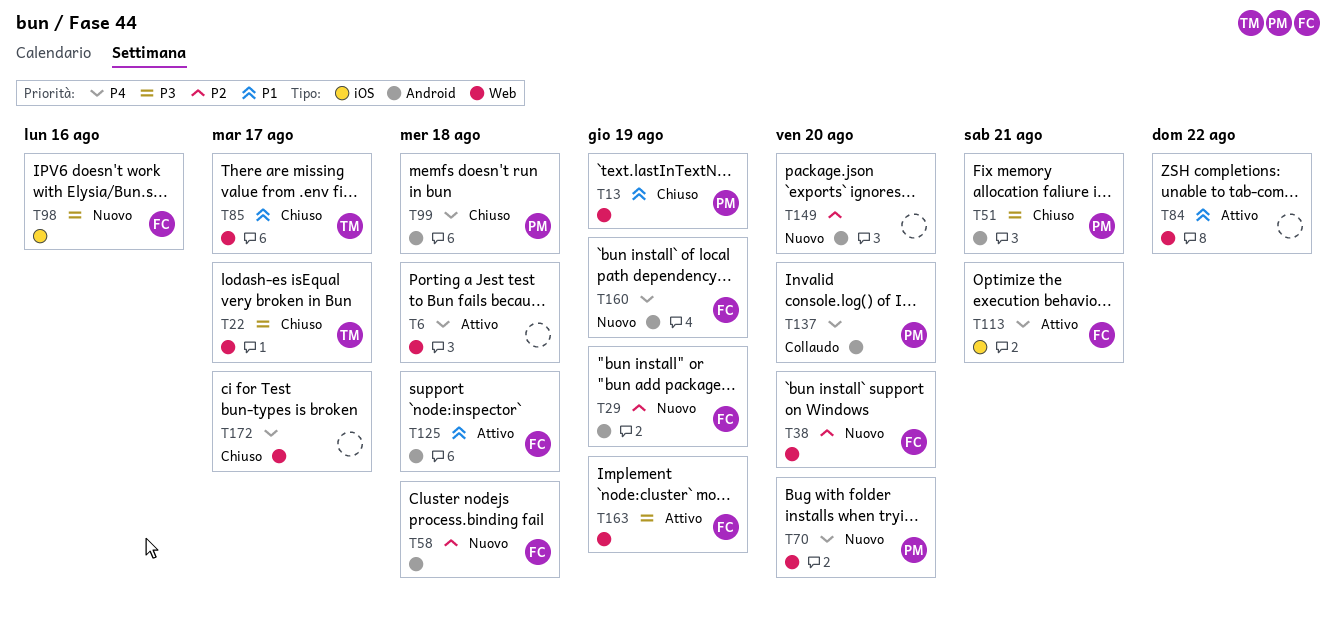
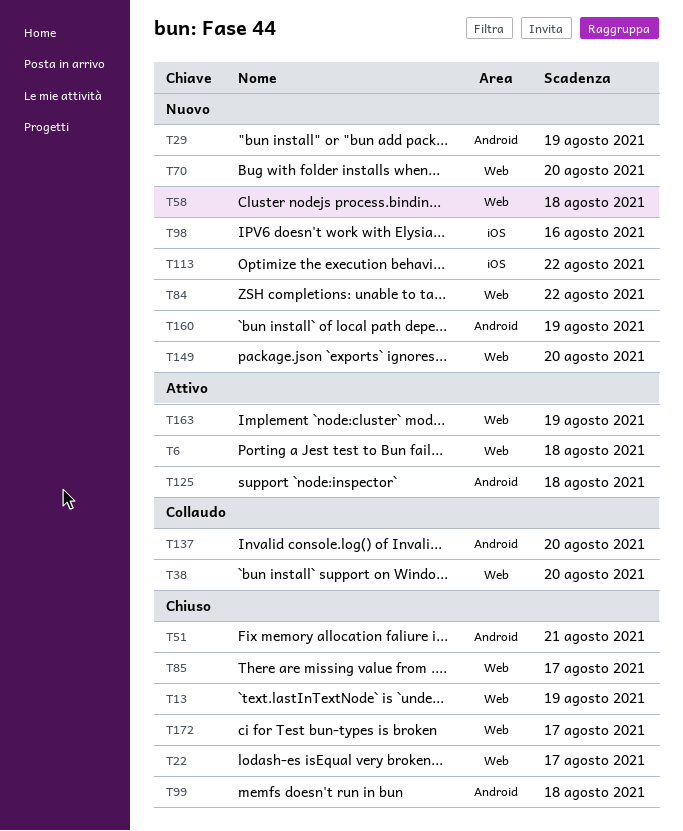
T38, status: Nuovo -> Collaudo
T58, label: Android -> Web
T84, status: Attivo -> Nuovo
T113, status: Attivo -> Nuovo
T113, due: Aug 21 -> Aug 22
T149, label: Android -> Web

